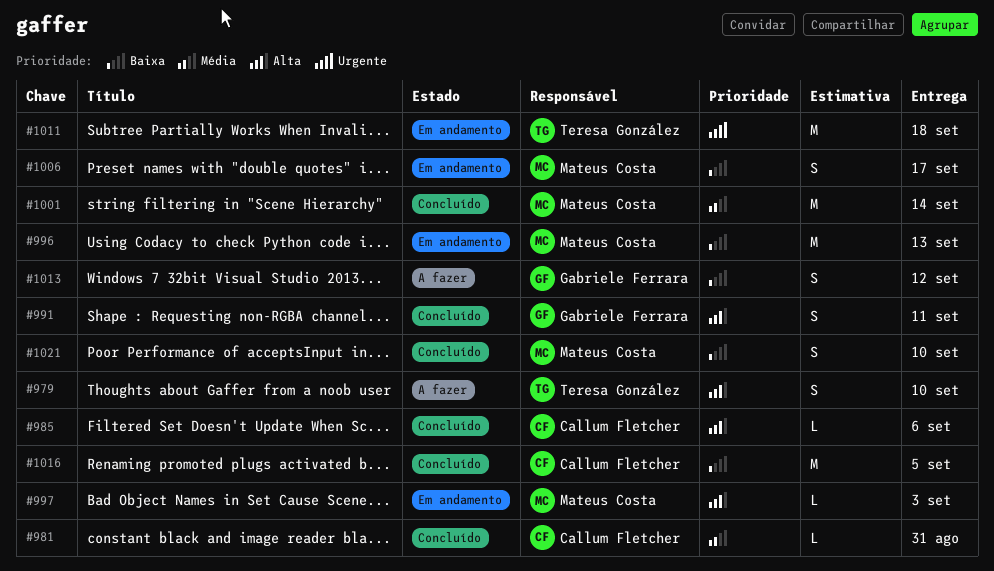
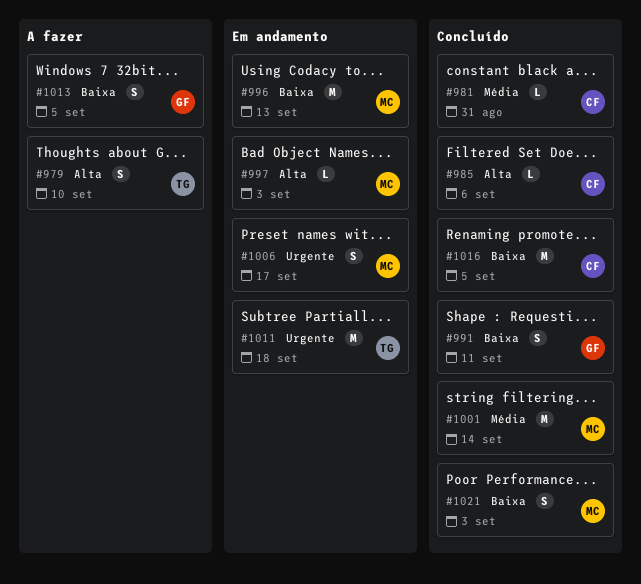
#991, priority: Alta -> Baixa
#1006, priority: Baixa -> Urgente
#1013, due: Sep 12 -> Sep 5
#1021, due: Sep 10 -> Sep 3

